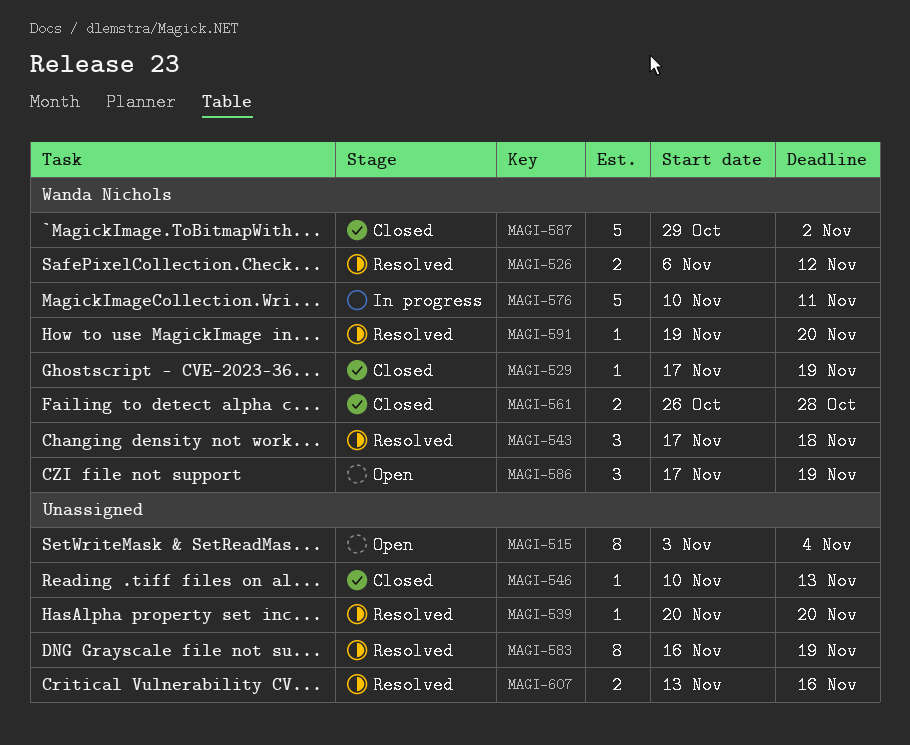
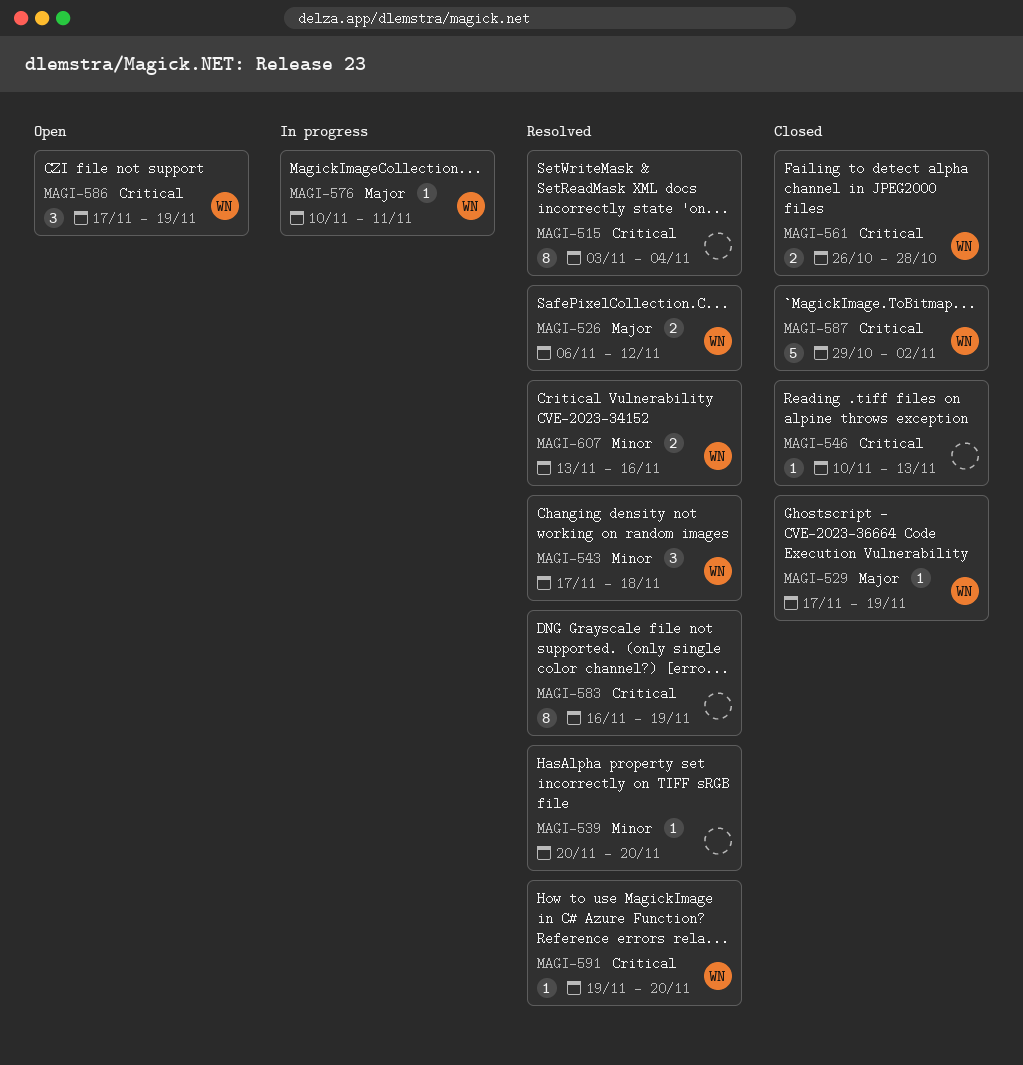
MAGI-515, status: Open -> Resolved
MAGI-576, estimate: 5 -> 1
MAGI-607, owner: none -> Wanda Nichols

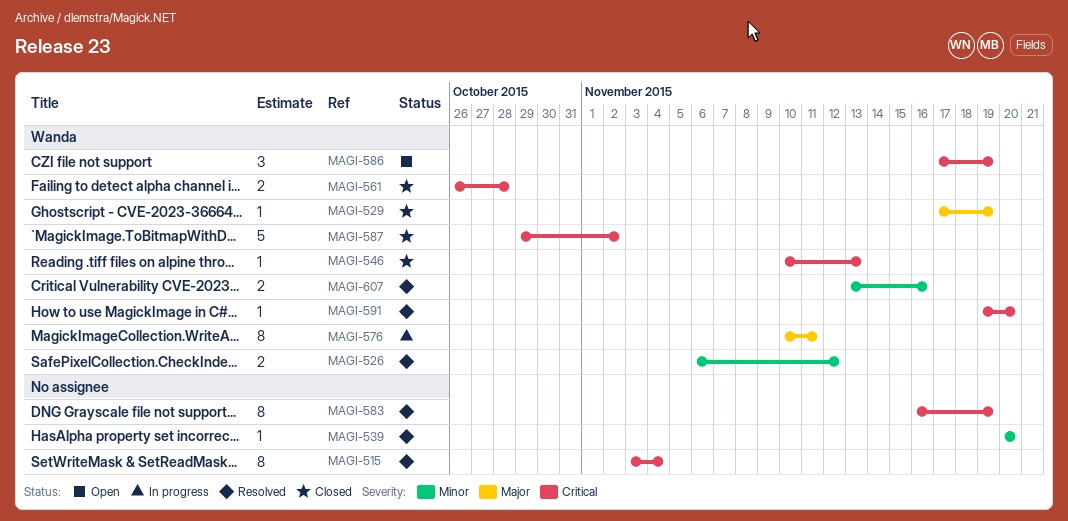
MAGI-526, priority: Major -> Minor
MAGI-543: present -> none
MAGI-546, owner: none -> Wanda
MAGI-576, estimate: 1 -> 8

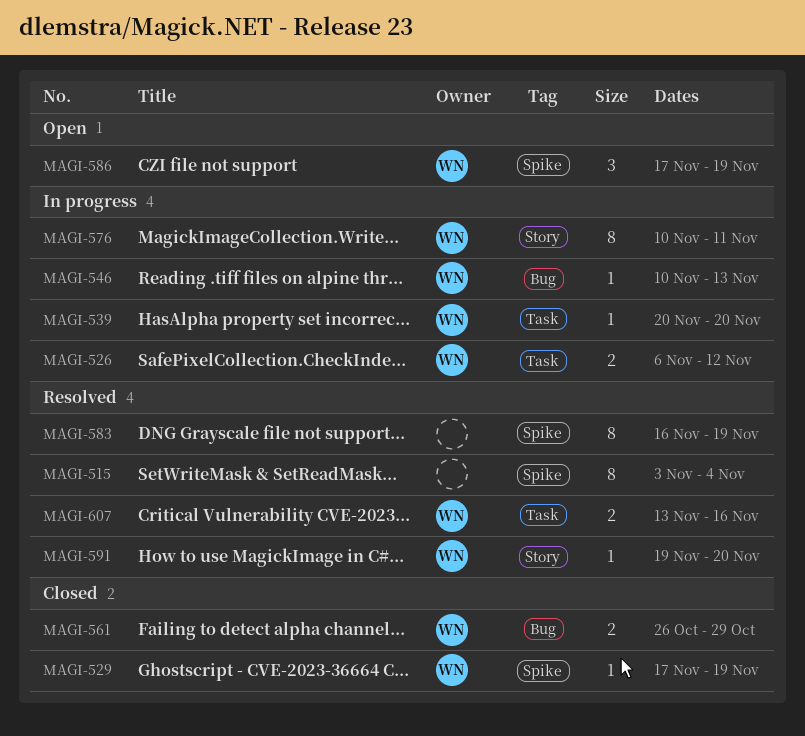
MAGI-526, status: Resolved -> In progress
MAGI-539, status: Resolved -> In progress
MAGI-539, owner: none -> Wanda
MAGI-546, status: Closed -> In progress
MAGI-561, due: Oct 28 -> Oct 29
MAGI-587: present -> none

